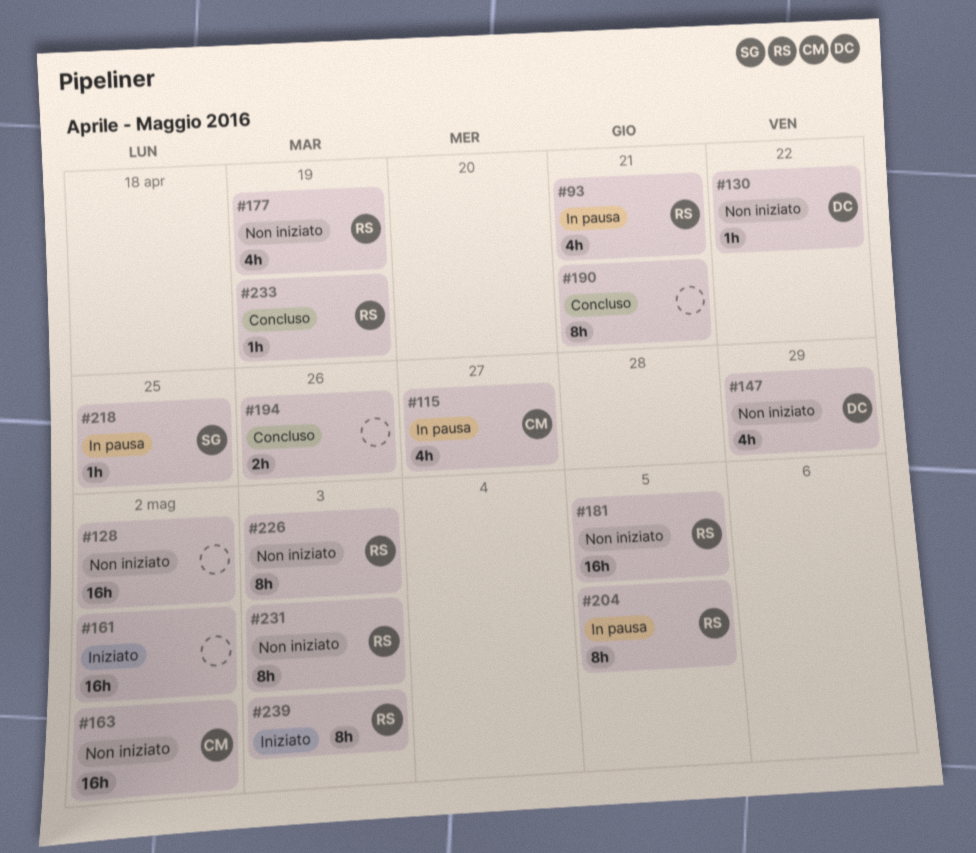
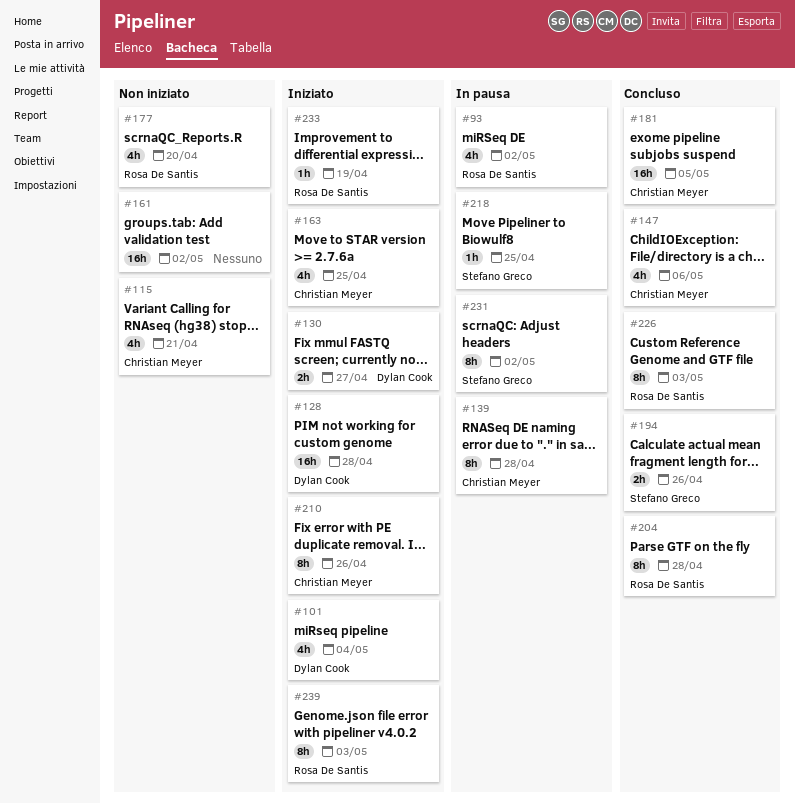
#93, due: Apr 21 -> May 2
#101: none -> present
#115, status: In pausa -> Non iniziato
#115, due: Apr 27 -> Apr 21
#128, status: Non iniziato -> Iniziato
#128, owner: none -> Dylan Cook
#128, due: May 2 -> Apr 28
#130, status: Non iniziato -> Iniziato
#130, estimate: 1h -> 2h
#130, due: Apr 22 -> Apr 27
#139: none -> present
#147, status: Non iniziato -> Concluso
#147, owner: Dylan Cook -> Christian Meyer
#147, due: Apr 29 -> May 6
#161, status: Iniziato -> Non iniziato
#163, status: Non iniziato -> Iniziato
#163, estimate: 16h -> 4h
#163, due: May 2 -> Apr 25
#177, due: Apr 19 -> Apr 20
#181, status: Non iniziato -> Concluso
#181, owner: Rosa De Santis -> Christian Meyer
#190: present -> none
#194, owner: none -> Stefano Greco
#204, status: In pausa -> Concluso
#204, due: May 5 -> Apr 28
#210: none -> present
#226, status: Non iniziato -> Concluso
#231, status: Non iniziato -> In pausa
#231, owner: Rosa De Santis -> Stefano Greco
#231, due: May 3 -> May 2
#233, status: Concluso -> Iniziato

